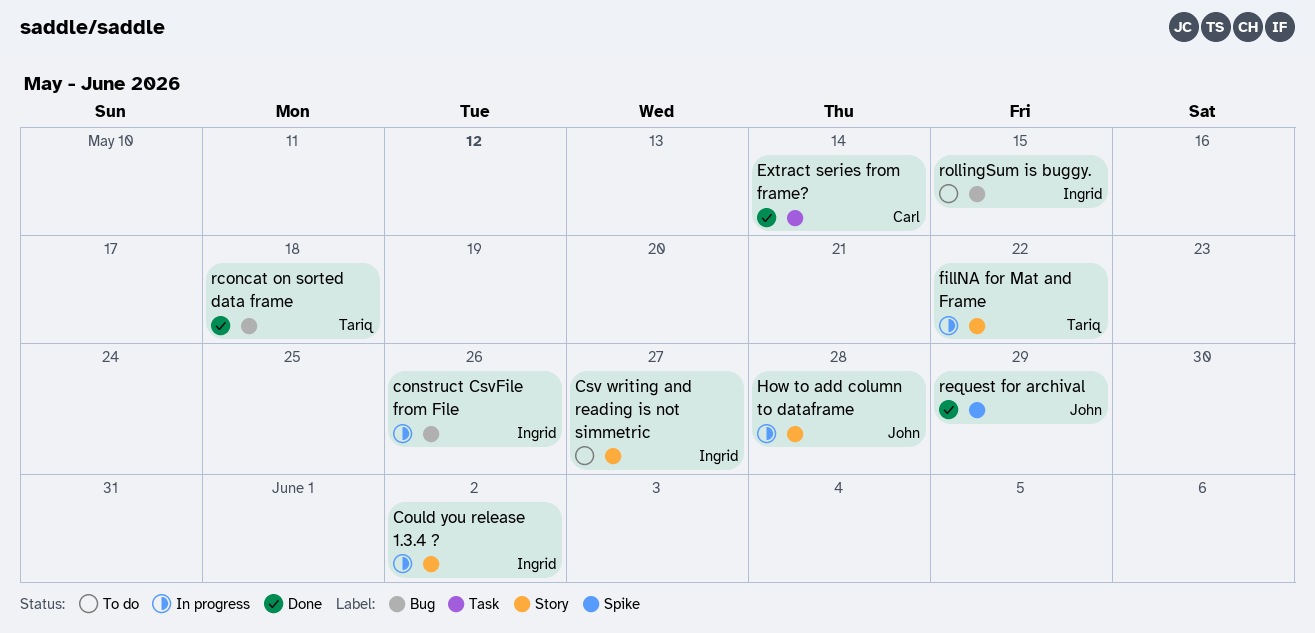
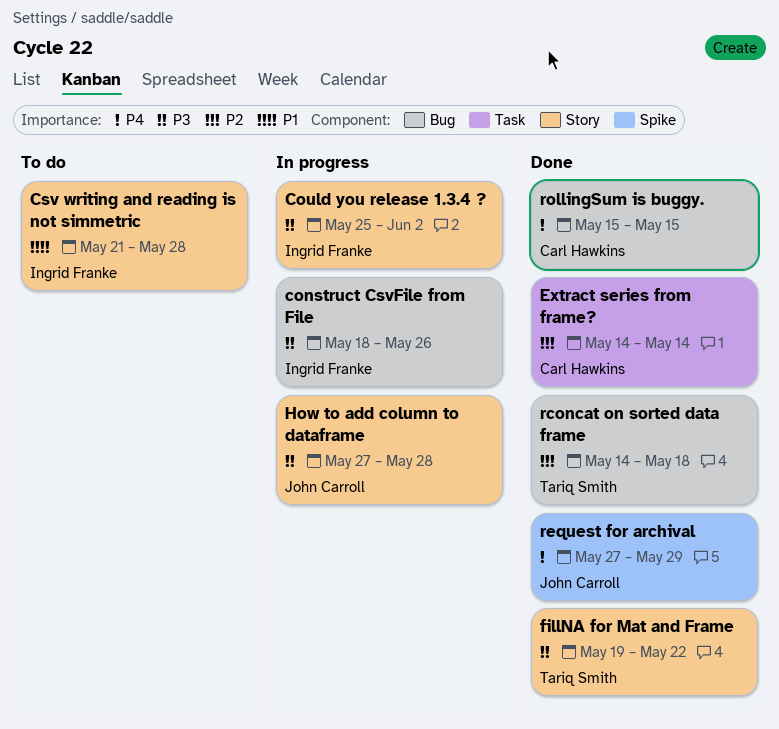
Csv writing and reading is not simmetric, due: May 27 -> May 28
fillNA for Mat and Frame, status: In progress -> Done
rollingSum is buggy., status: To do -> Done
rollingSum is buggy., owner: Ingrid Franke -> Carl Hawkins

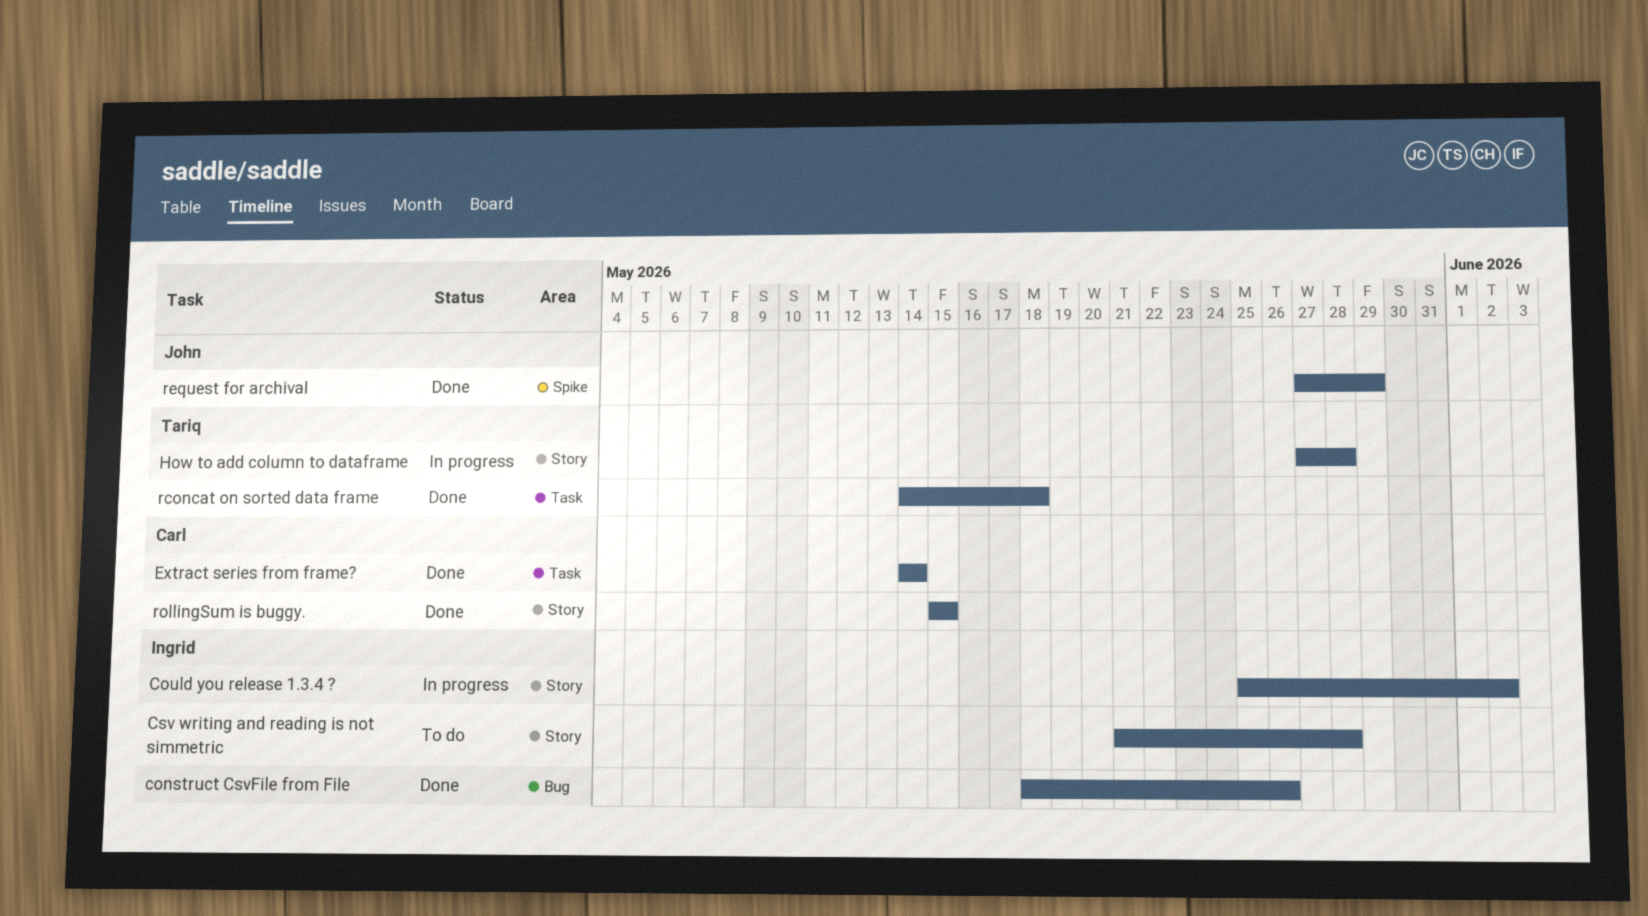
construct CsvFile from File, status: In progress -> Done
fillNA for Mat and Frame: present -> none
How to add column to dataframe, owner: John Carroll -> Tariq Smith
rconcat on sorted data frame, label: Bug -> Task
rollingSum is buggy., label: Bug -> Story

